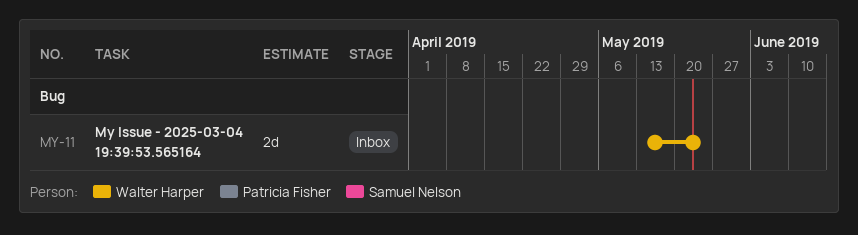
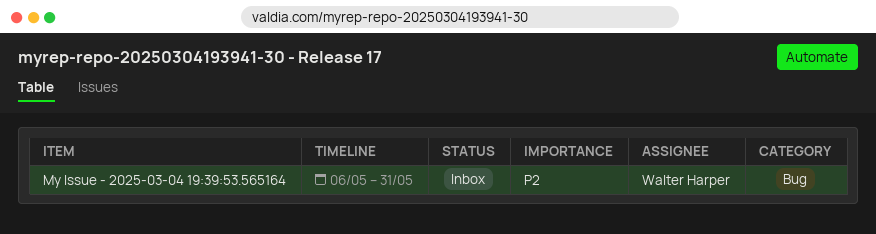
My Issue - 2025-03-04 19:39:53.565164, start: May 13 -> May 6
My Issue - 2025-03-04 19:39:53.565164, due: May 24 -> May 31

